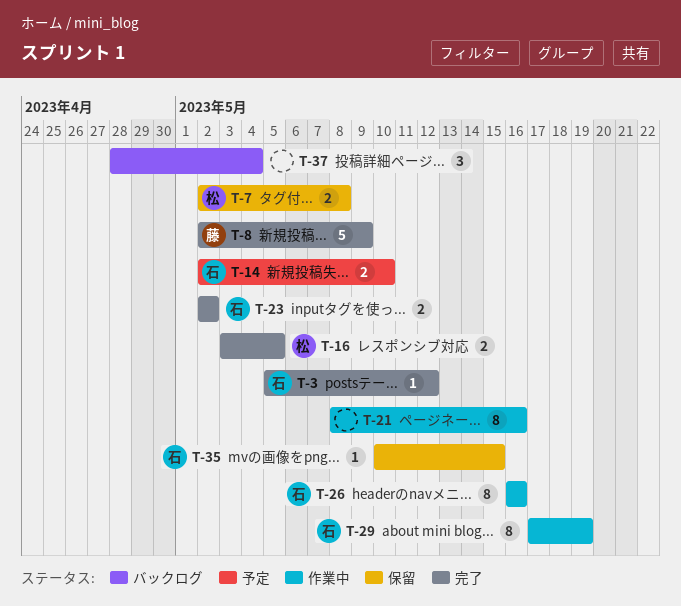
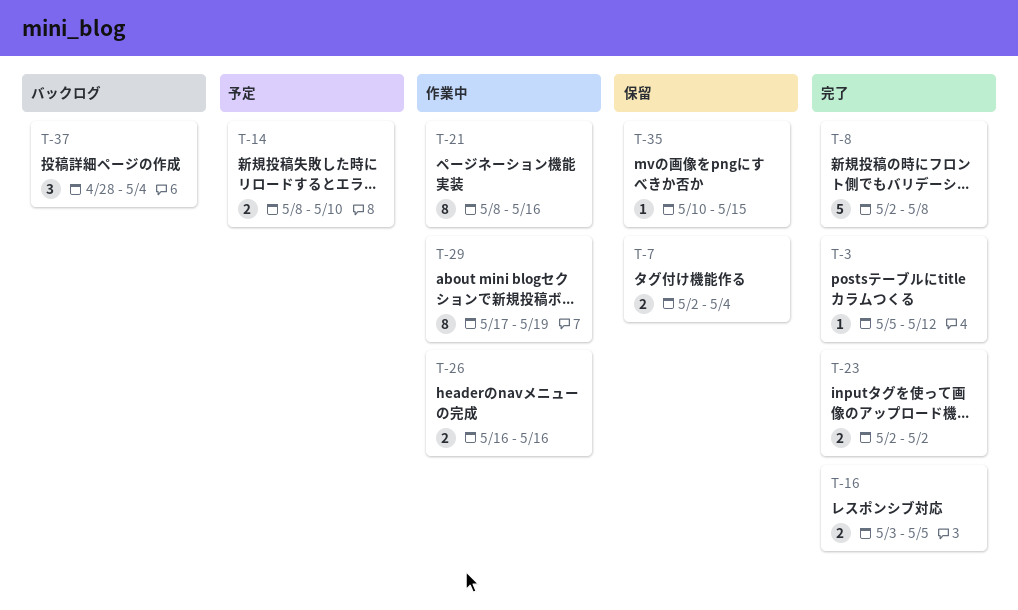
T-7, due: May 8 -> May 4
T-8, due: May 9 -> May 8
T-14, start: May 2 -> May 8
T-26, estimate: 8 -> 2

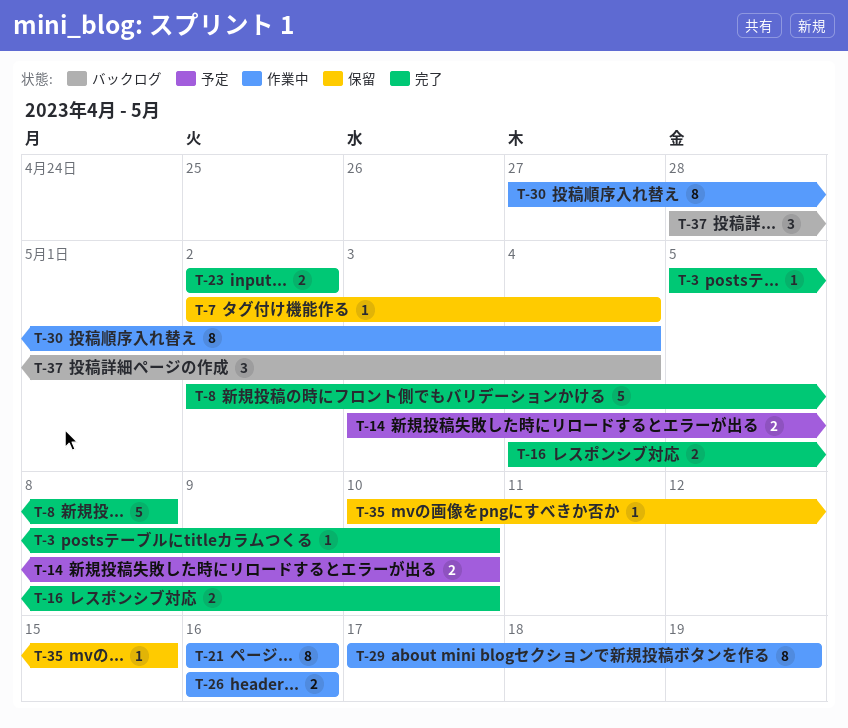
T-3, due: May 12 -> May 10
T-7, estimate: 2 -> 1
T-14, start: May 8 -> May 3
T-16, start: May 3 -> May 4
T-16, due: May 5 -> May 10
T-21, start: May 8 -> May 16
T-30: none -> present

